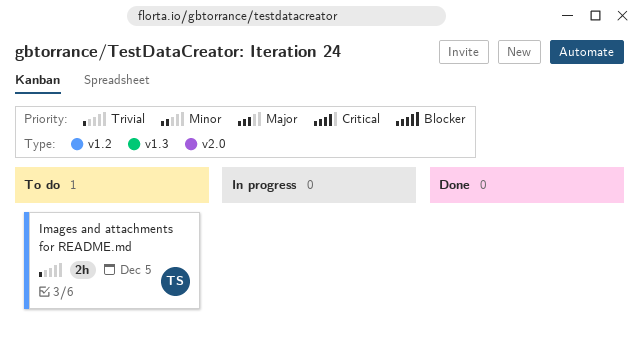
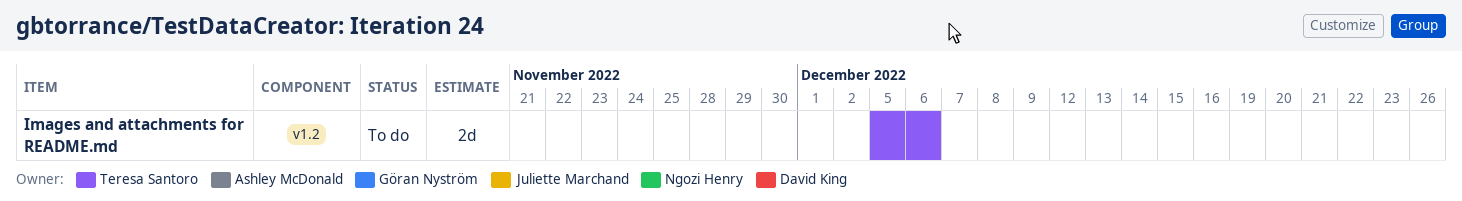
Images and attachments for README.md, estimate: 2h -> 2d
Images and attachments for README.md, due: Dec 5 -> Dec 6

